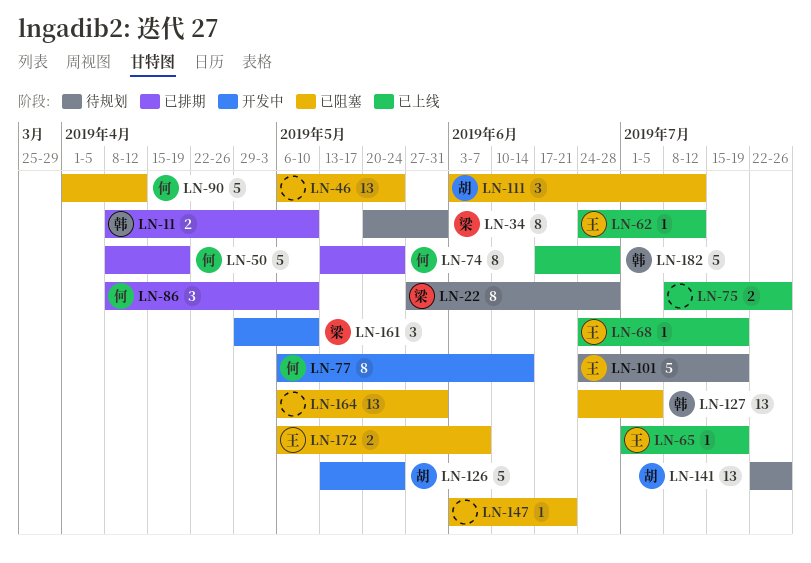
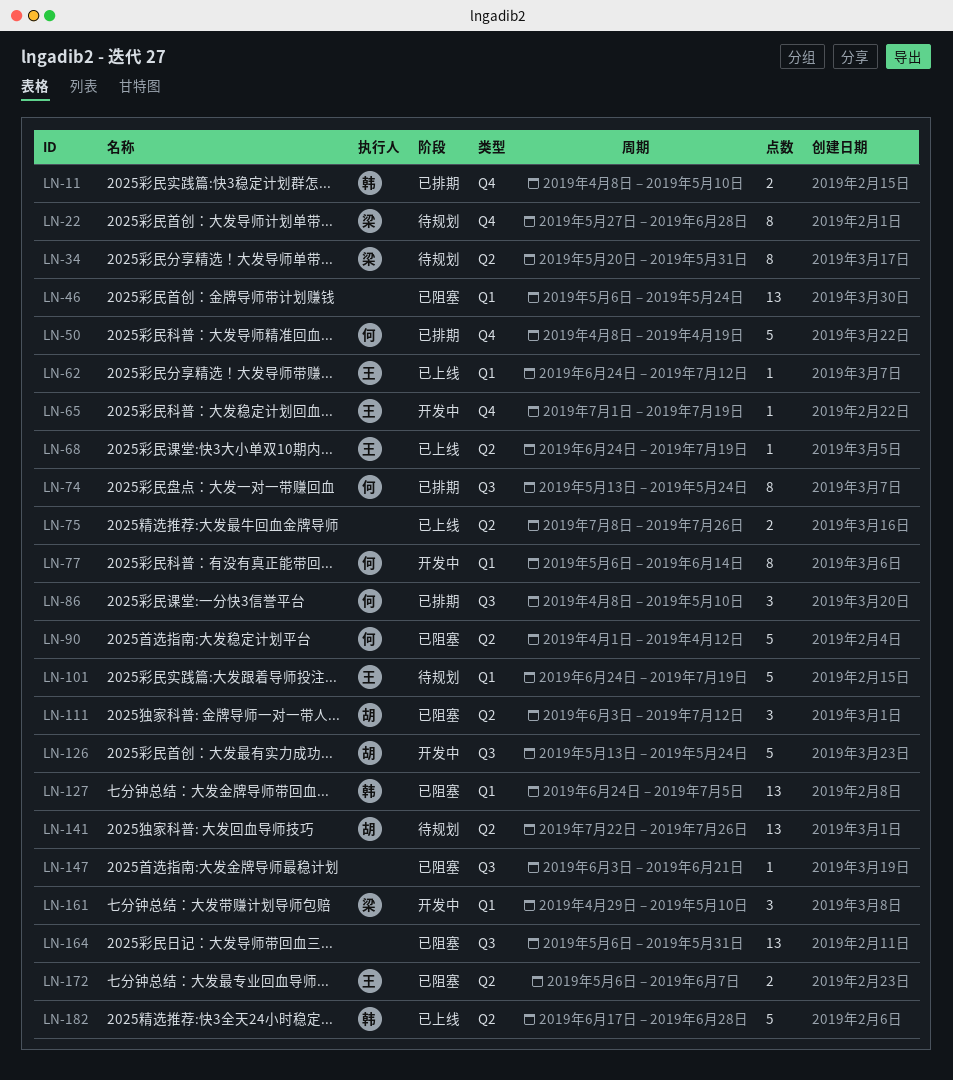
LN-65, status: 已上线 -> 开发中

